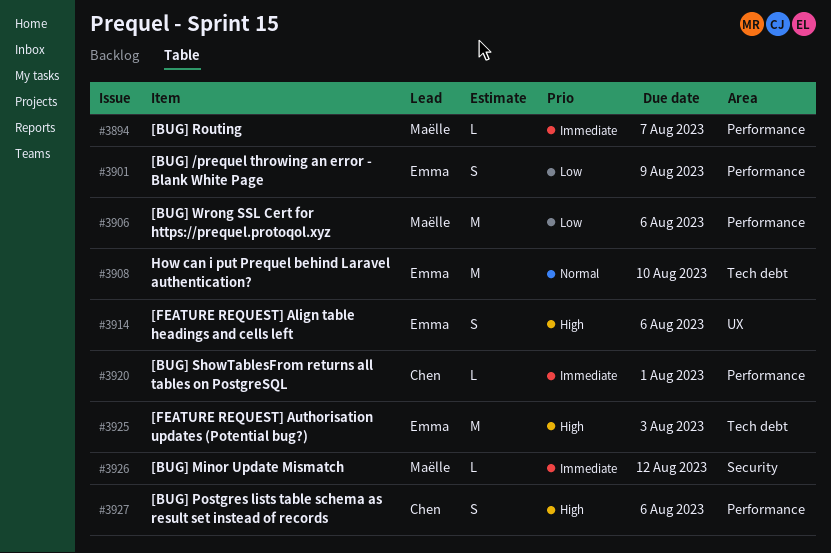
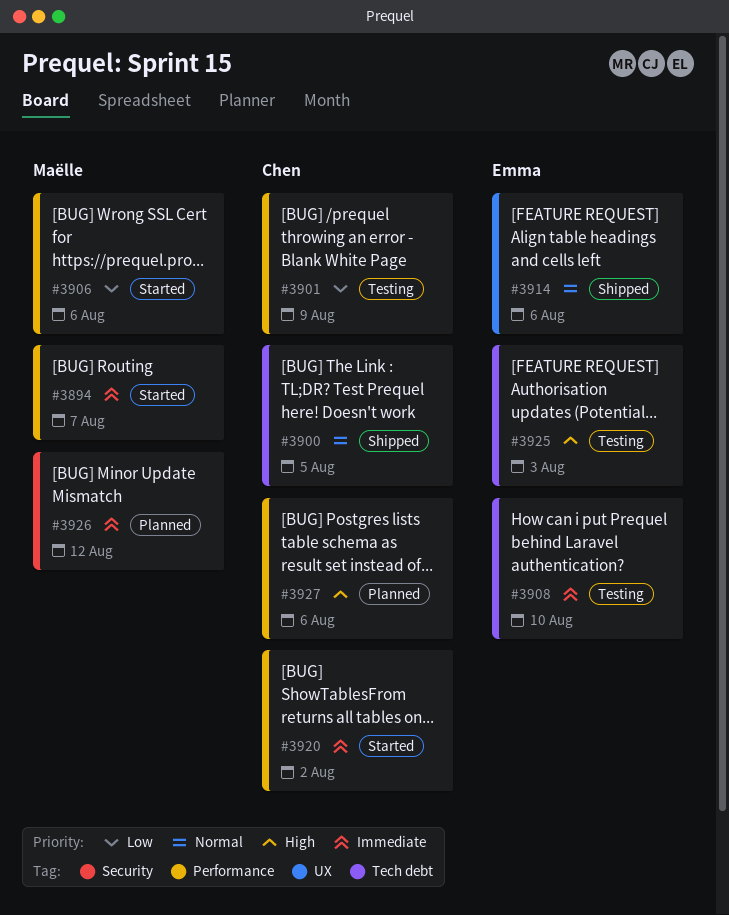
#3900: none -> present
#3901, owner: Emma -> Chen
#3908, priority: Normal -> Immediate
#3914, priority: High -> Normal
#3920, due: Aug 1 -> Aug 2

